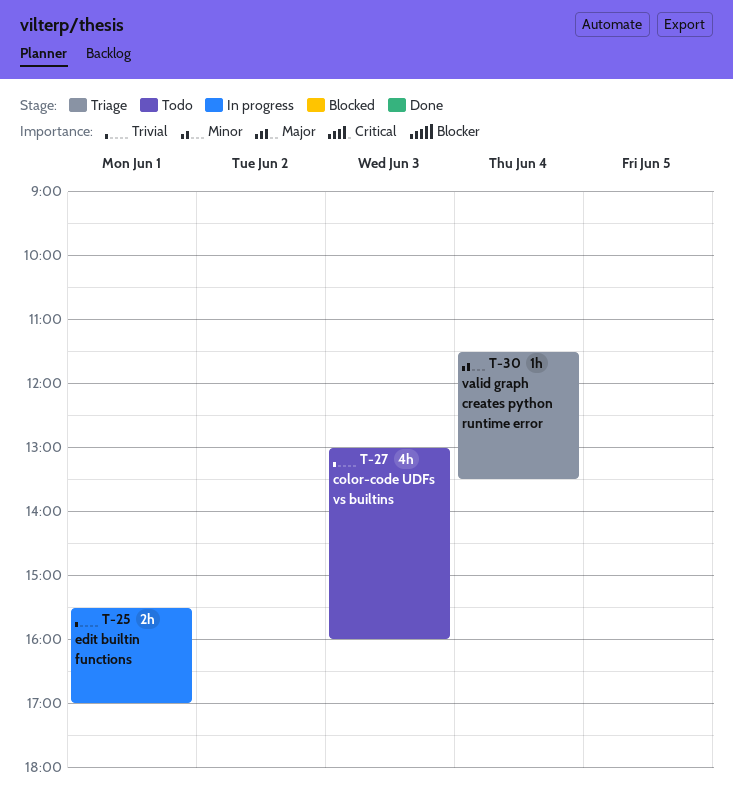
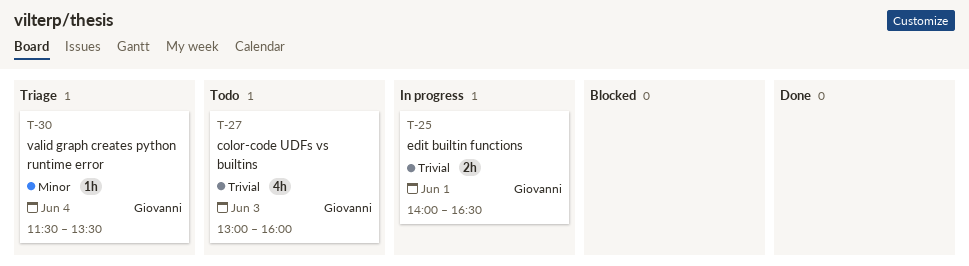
T-25, begins: 15:30 -> 14:00
T-25, ends: 17:00 -> 16:30

